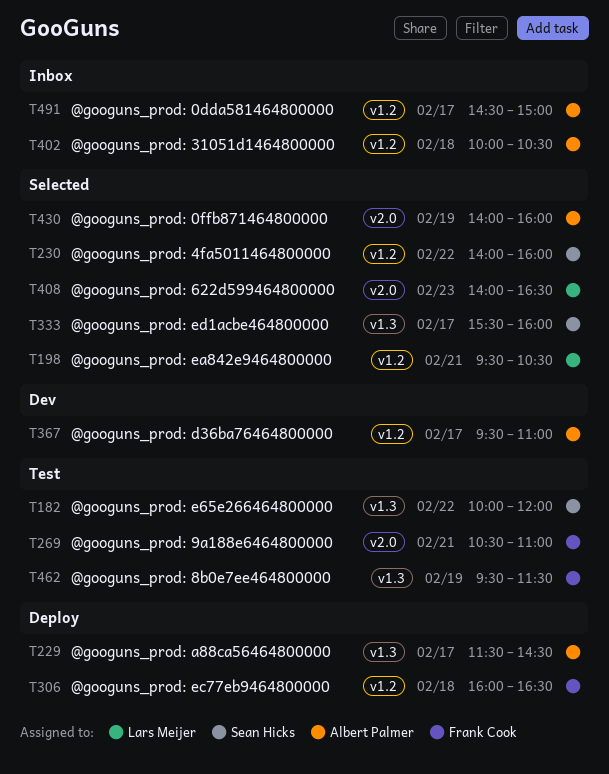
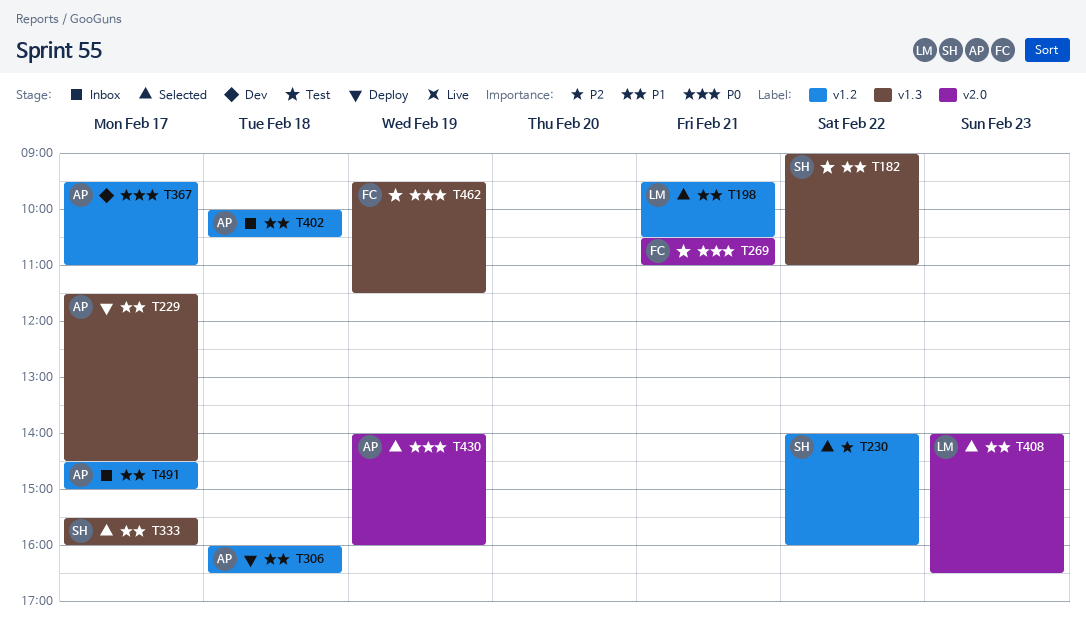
T182, begins: 10:00 -> 09:00
T182, ends: 12:00 -> 11:00
T306, owner: Frank Cook -> Albert Palmer

